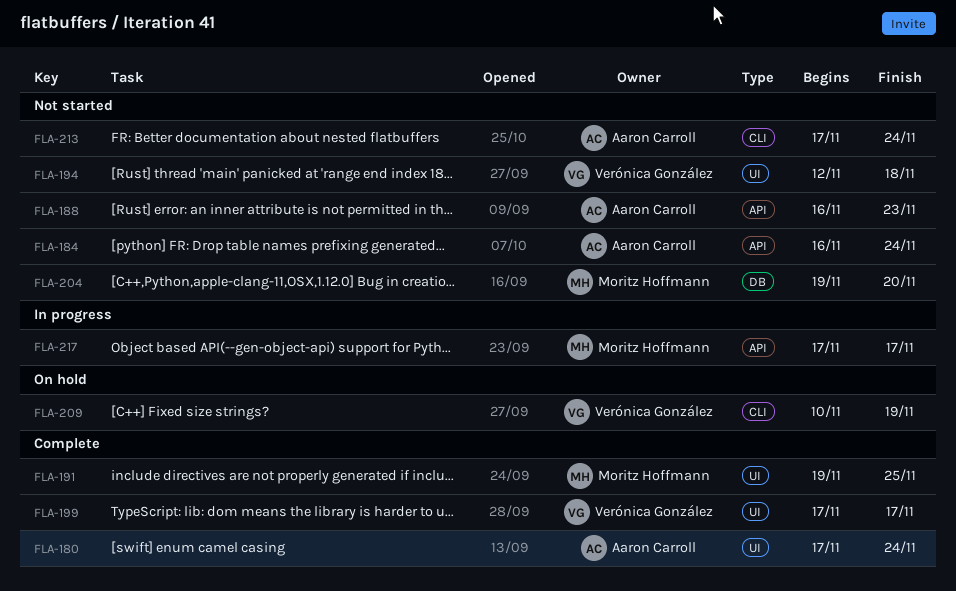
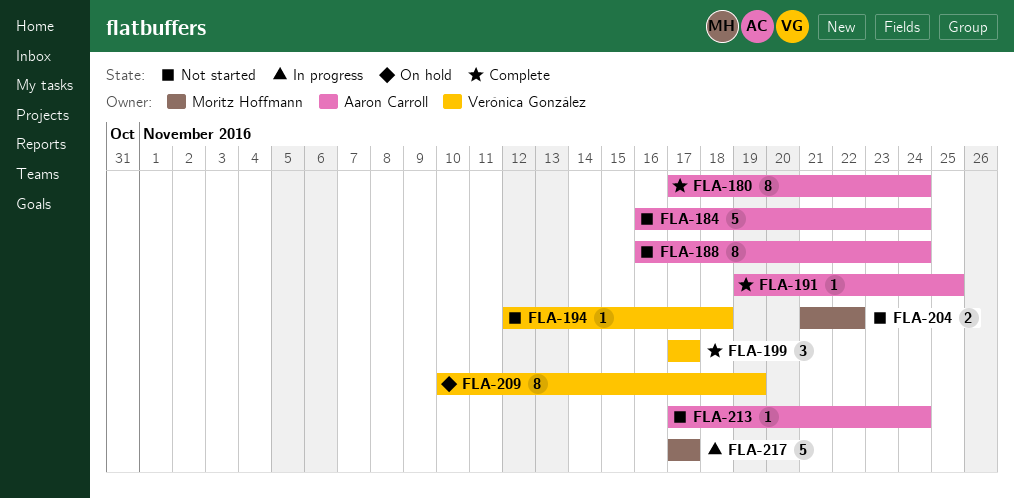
FLA-188, due: Nov 23 -> Nov 24
FLA-191, owner: Moritz Hoffmann -> Aaron Carroll
FLA-204, start: Nov 19 -> Nov 21
FLA-204, due: Nov 20 -> Nov 22

